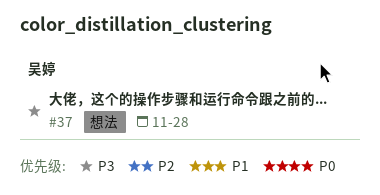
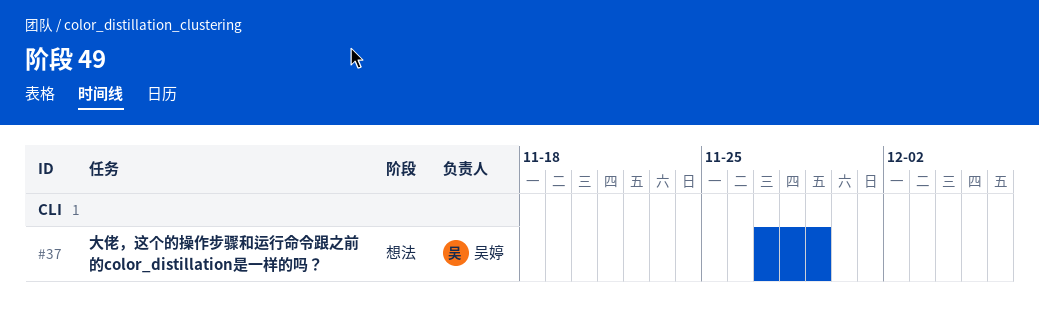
#37, due: Nov 28 -> Nov 29

